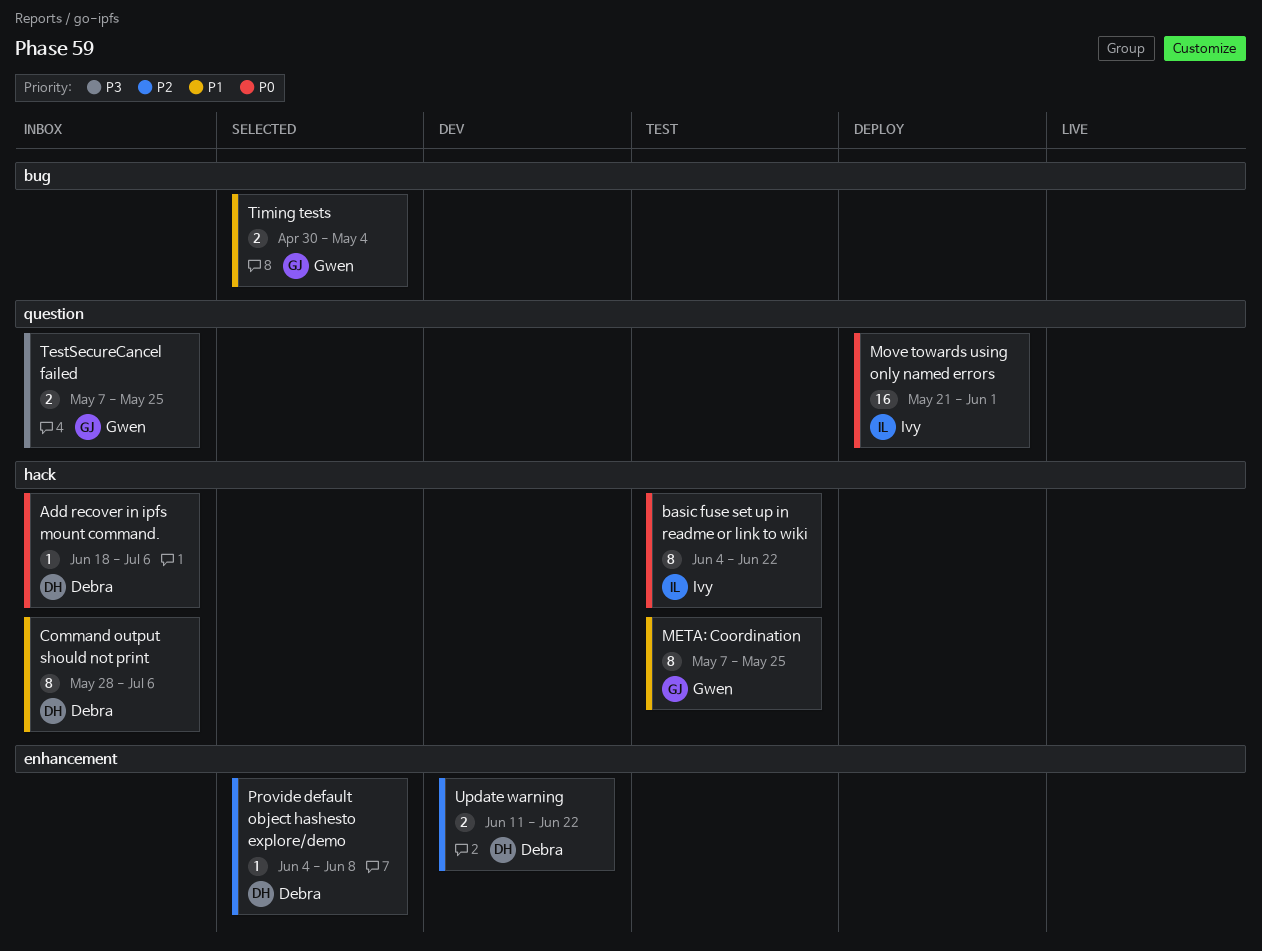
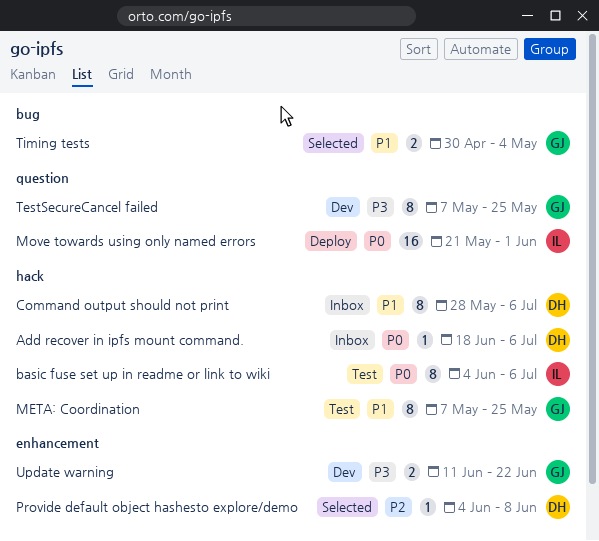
basic fuse set up in readme or link to wiki, due: Jun 22 -> Jul 6
TestSecureCancel failed, status: Inbox -> Dev
TestSecureCancel failed, estimate: 2 -> 8
Update warning, owner: Debra -> Gwen
Update warning, priority: P2 -> P3

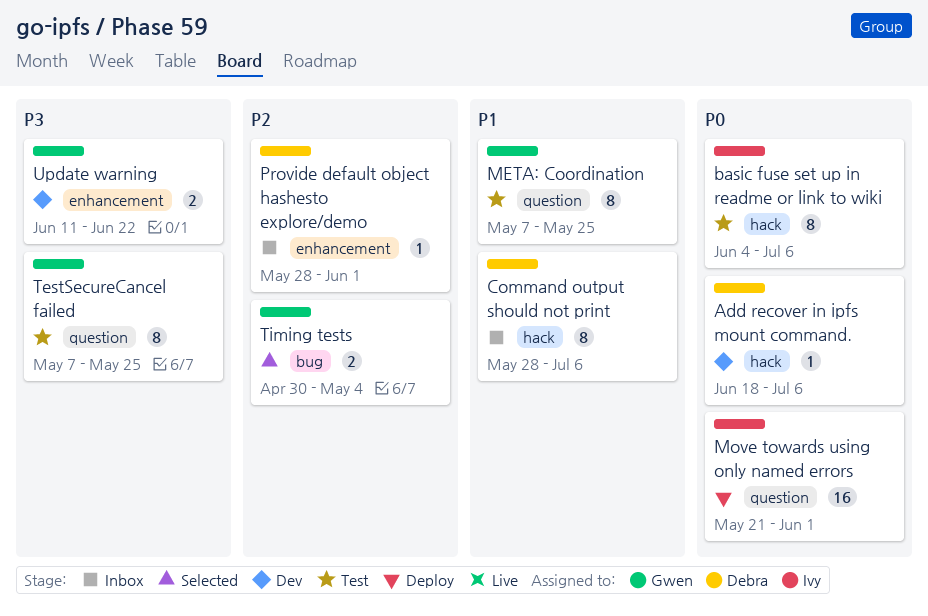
Add recover in ipfs mount command., status: Inbox -> Dev
META: Coordination, label: hack -> question
Provide default object hashesto explore/demo, status: Selected -> Inbox
Provide default object hashesto explore/demo, start: Jun 4 -> May 28
Provide default object hashesto explore/demo, due: Jun 8 -> Jun 1
TestSecureCancel failed, status: Dev -> Test
Timing tests, priority: P1 -> P2

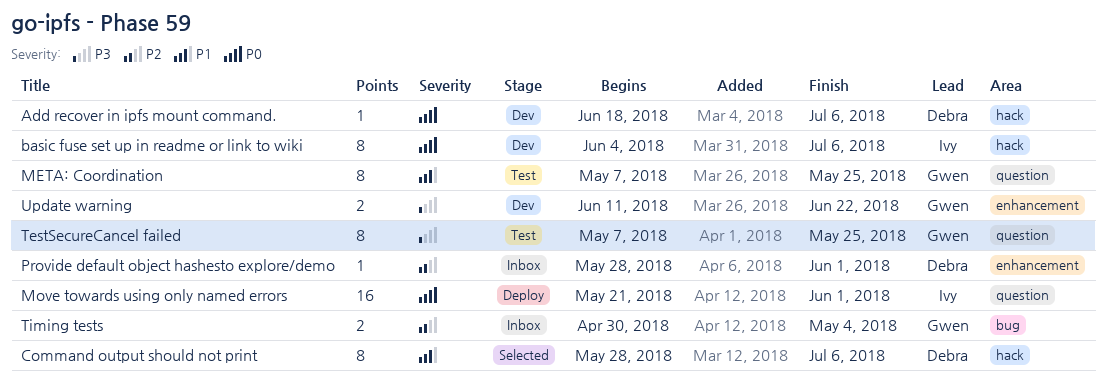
basic fuse set up in readme or link to wiki, status: Test -> Dev
Command output should not print, status: Inbox -> Selected
Timing tests, status: Selected -> Inbox

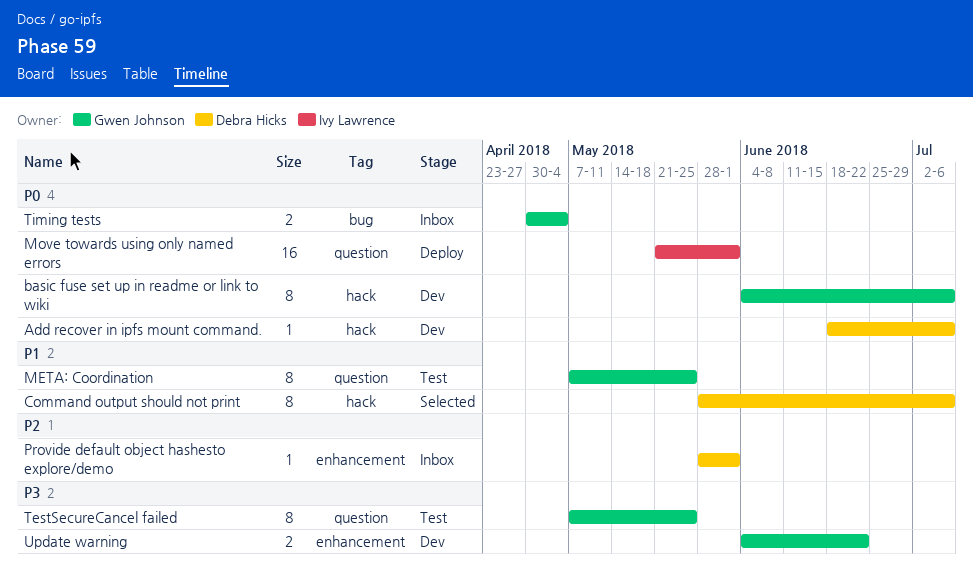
basic fuse set up in readme or link to wiki, owner: Ivy Lawrence -> Gwen Johnson
Timing tests, priority: P2 -> P0
Update warning, start: Jun 11 -> Jun 4

